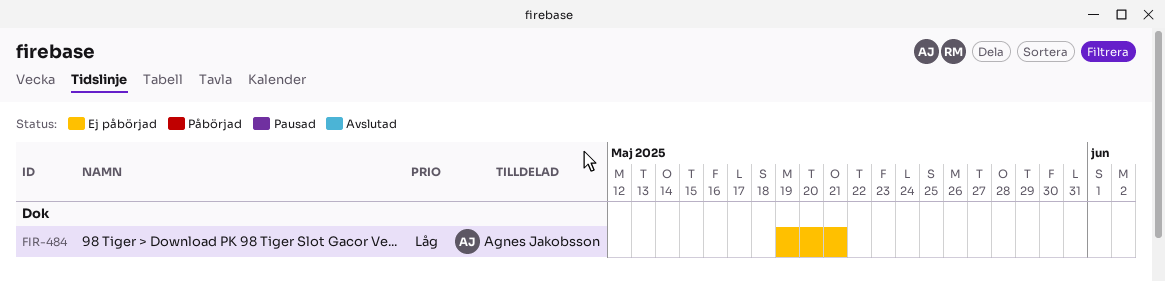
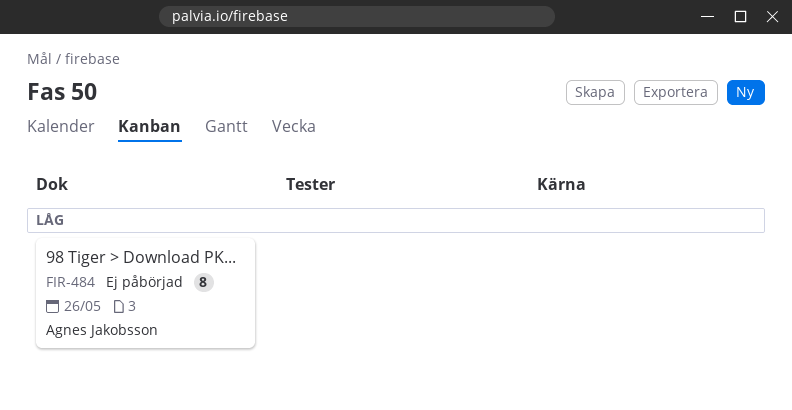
FIR-484, due: May 21 -> May 26

